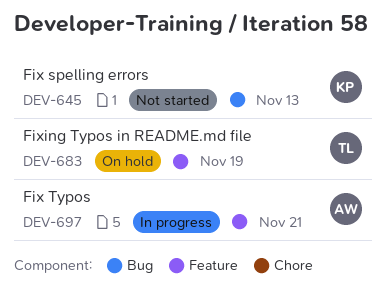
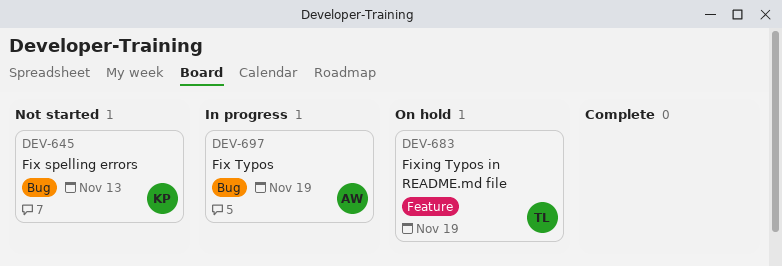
DEV-697, label: Feature -> Bug
DEV-697, due: Nov 21 -> Nov 19

